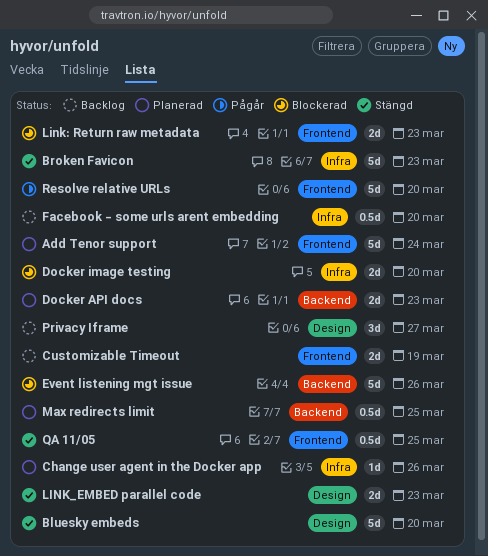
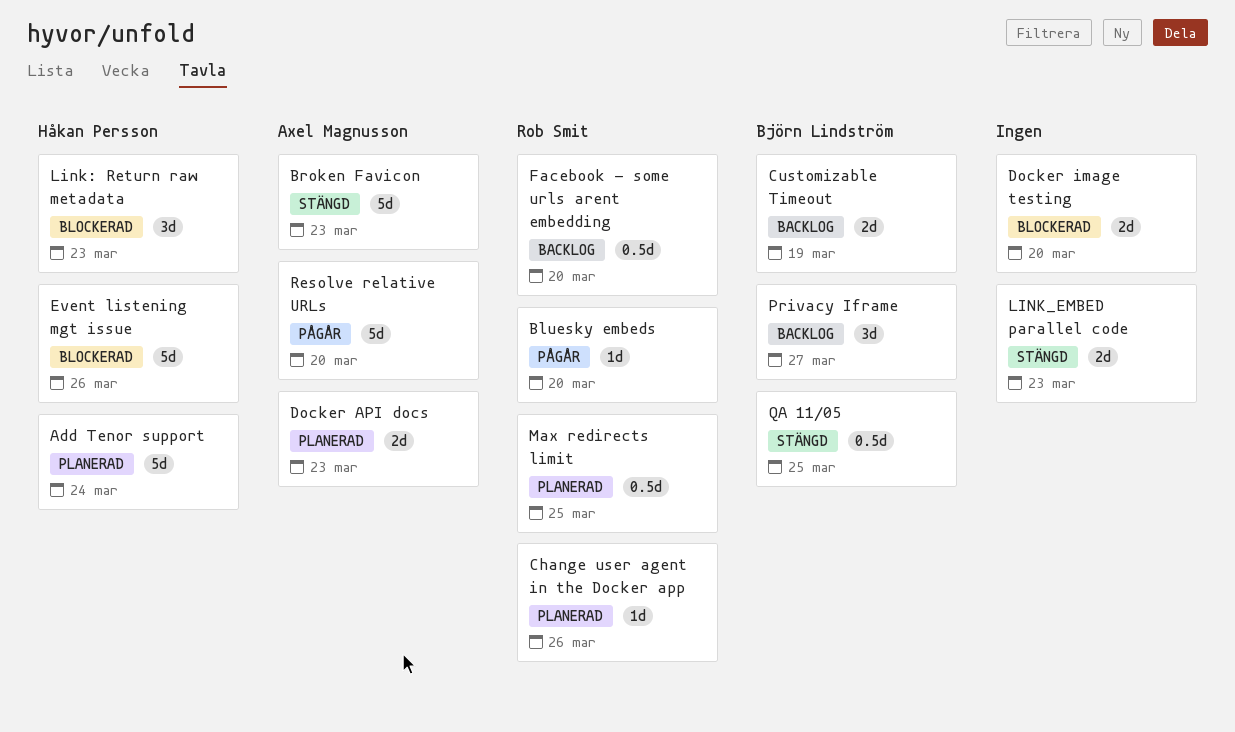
Bluesky embeds, status: Stängd -> Pågår
Bluesky embeds, estimate: 5d -> 1d
Link: Return raw metadata, estimate: 2d -> 3d

